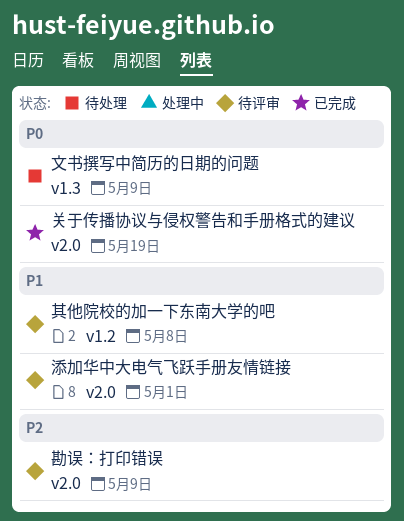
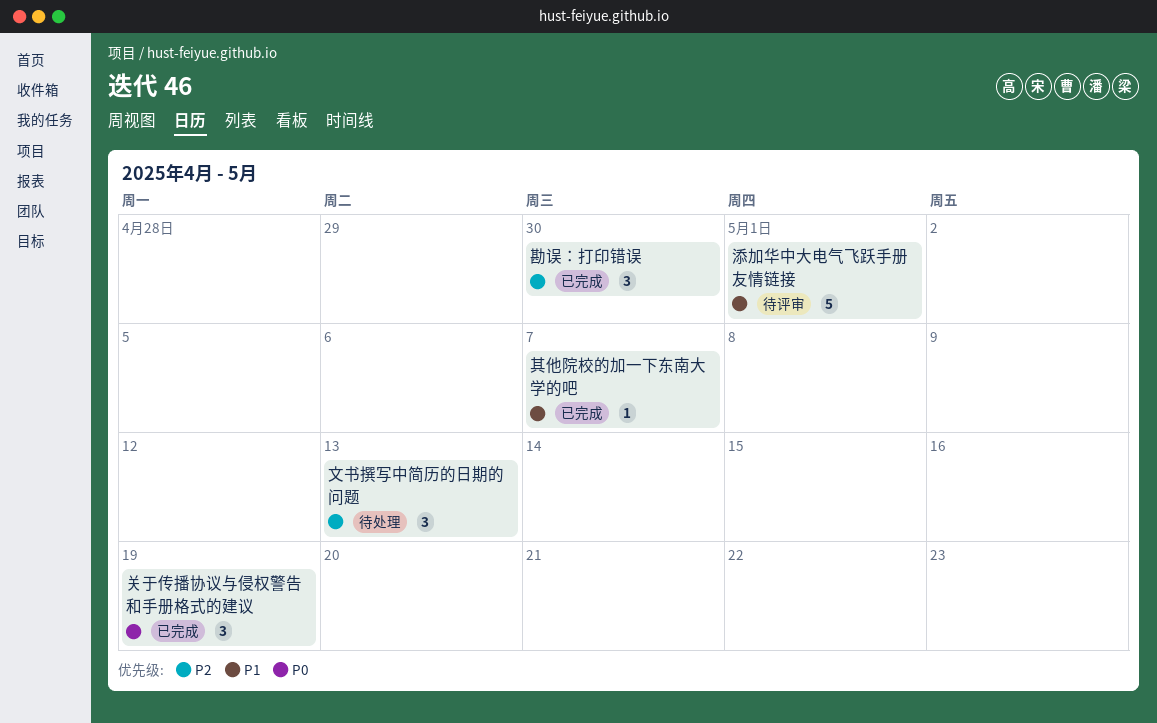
其他院校的加一下东南大学的吧, status: 待评审 -> 已完成
其他院校的加一下东南大学的吧, due: May 8 -> May 7
勘误：打印错误, status: 待评审 -> 已完成
勘误：打印错误, due: May 9 -> Apr 30
文书撰写中简历的日期的问题, priority: P0 -> P2
文书撰写中简历的日期的问题, due: May 9 -> May 13

